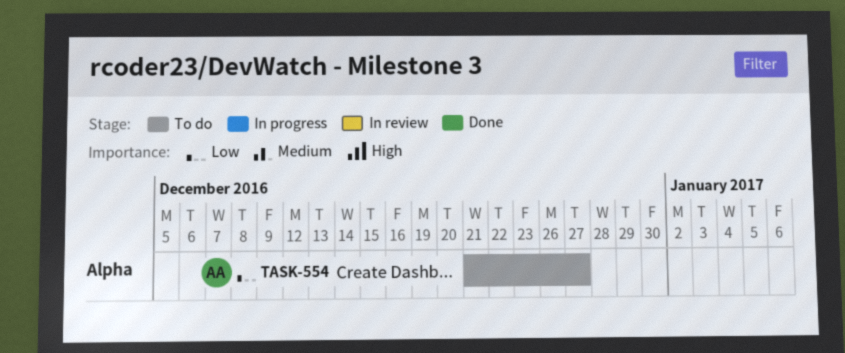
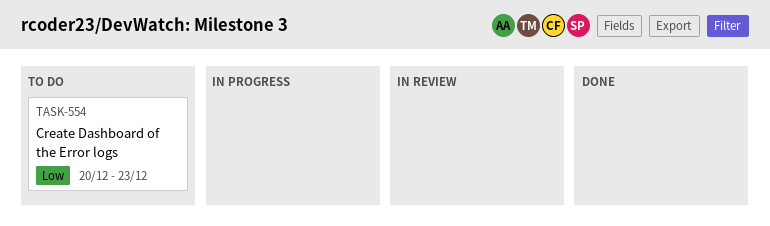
TASK-554, start: Dec 21 -> Dec 20
TASK-554, due: Dec 27 -> Dec 23

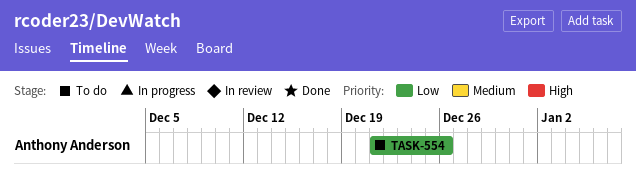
TASK-554, start: Dec 20 -> Dec 21
TASK-554, due: Dec 23 -> Dec 26

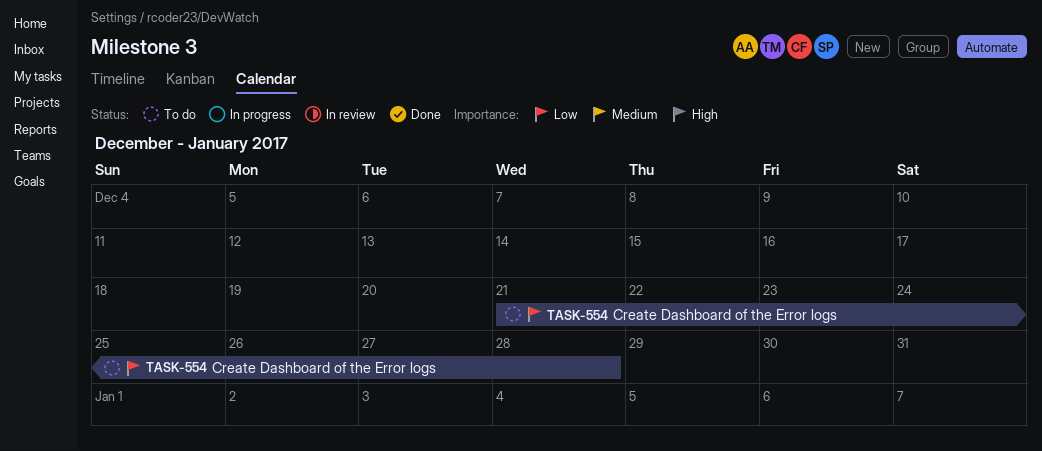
TASK-554, due: Dec 26 -> Dec 28

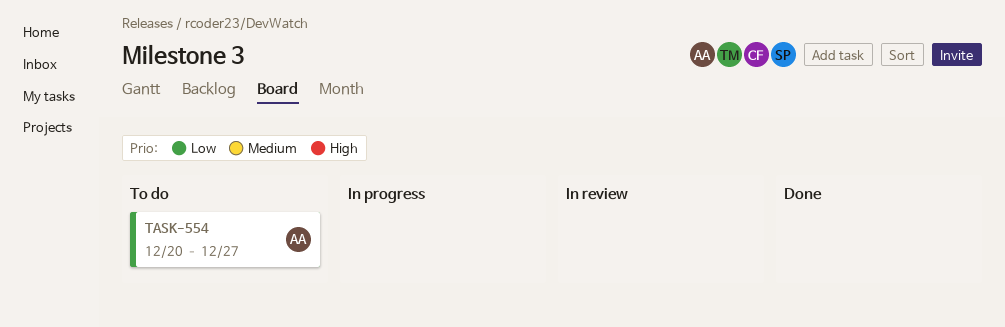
TASK-554, start: Dec 21 -> Dec 20
TASK-554, due: Dec 28 -> Dec 27

